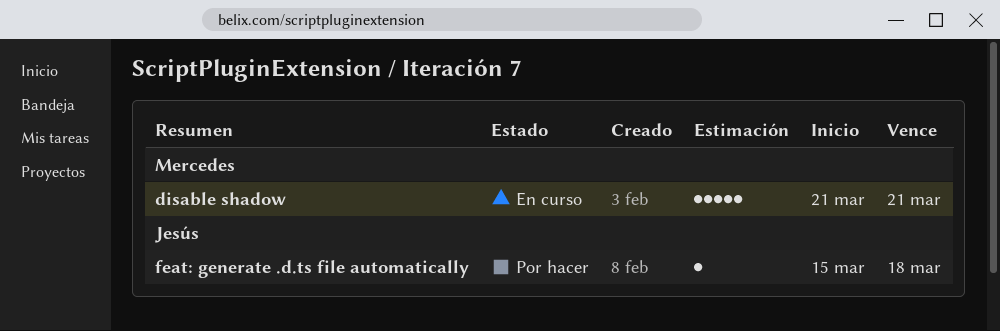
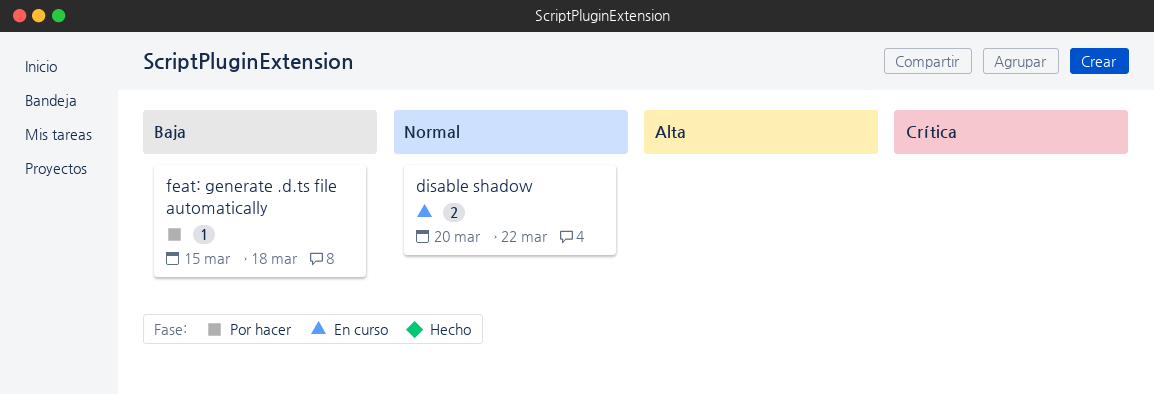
disable shadow, estimate: 5 -> 2
disable shadow, start: Mar 21 -> Mar 20
disable shadow, due: Mar 21 -> Mar 22

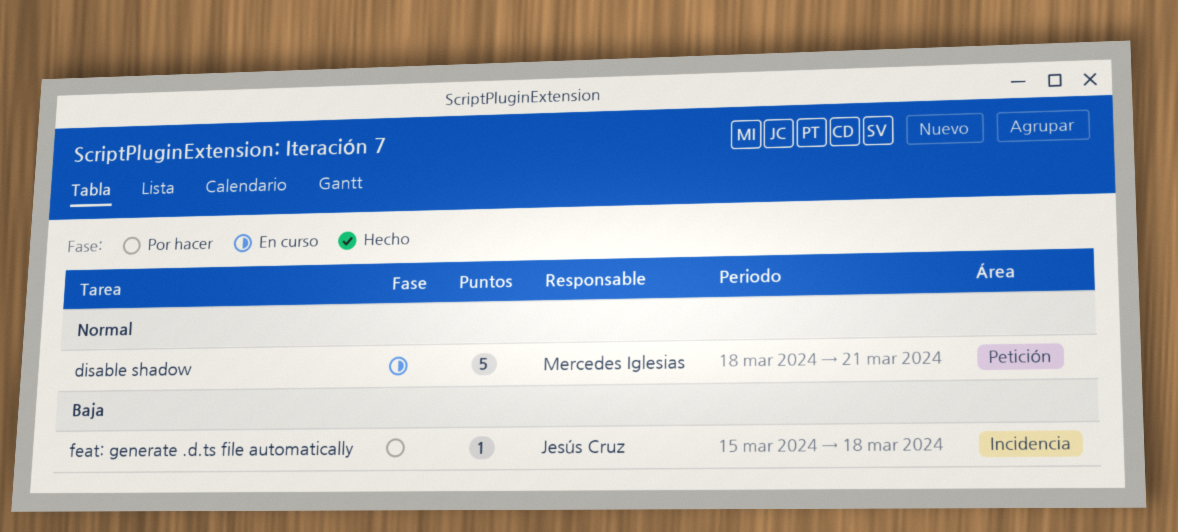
disable shadow, estimate: 2 -> 5
disable shadow, start: Mar 20 -> Mar 18
disable shadow, due: Mar 22 -> Mar 21

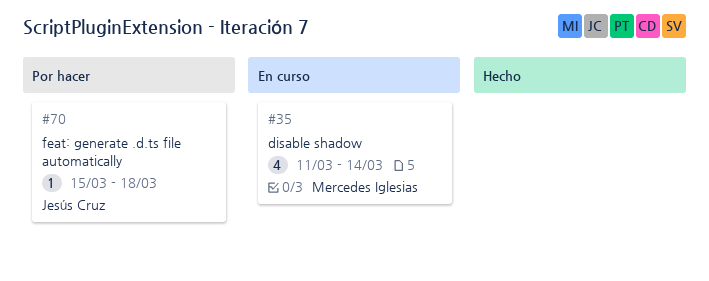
disable shadow, estimate: 5 -> 4
disable shadow, start: Mar 18 -> Mar 11
disable shadow, due: Mar 21 -> Mar 14

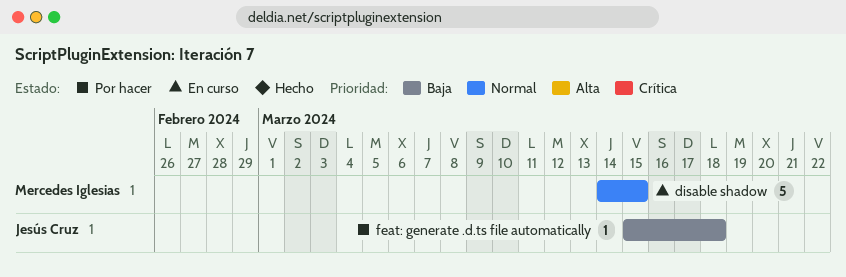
disable shadow, estimate: 4 -> 5
disable shadow, start: Mar 11 -> Mar 14
disable shadow, due: Mar 14 -> Mar 15

